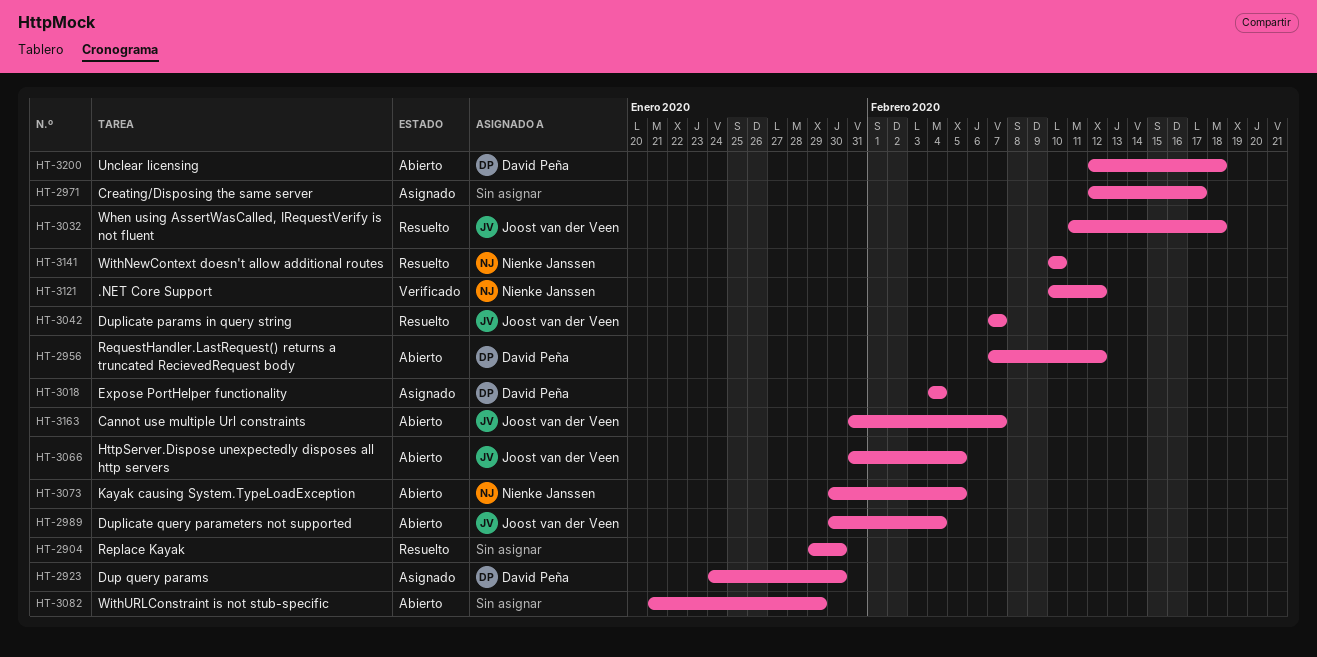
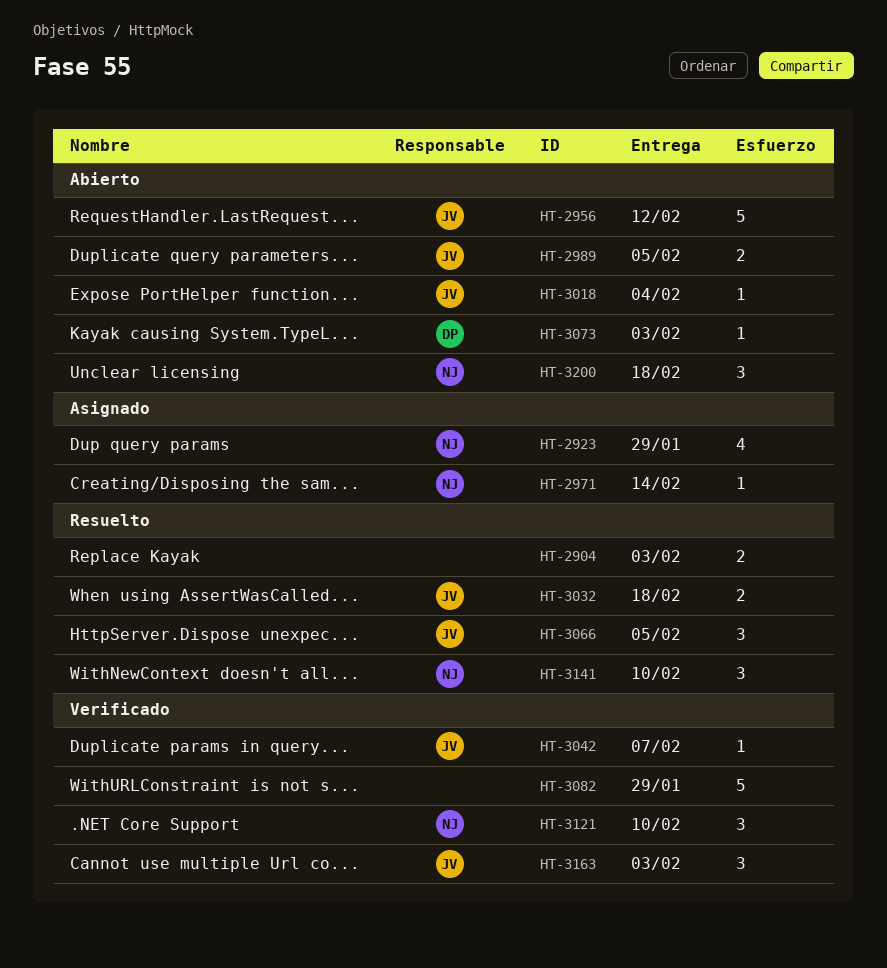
HT-2904, due: Jan 30 -> Feb 3
HT-2923, owner: David Peña -> Nienke Janssen
HT-2923, due: Jan 30 -> Jan 29
HT-2956, owner: David Peña -> Joost van der Veen
HT-2971, owner: none -> Nienke Janssen
HT-2971, due: Feb 17 -> Feb 14
HT-2989, due: Feb 4 -> Feb 5
HT-3018, status: Asignado -> Abierto
HT-3018, owner: David Peña -> Joost van der Veen
HT-3042, status: Resuelto -> Verificado
HT-3066, status: Abierto -> Resuelto
HT-3073, owner: Nienke Janssen -> David Peña
HT-3073, due: Feb 5 -> Feb 3
HT-3082, status: Abierto -> Verificado
HT-3121, due: Feb 12 -> Feb 10
HT-3163, status: Abierto -> Verificado
HT-3163, due: Feb 7 -> Feb 3
HT-3200, owner: David Peña -> Nienke Janssen

